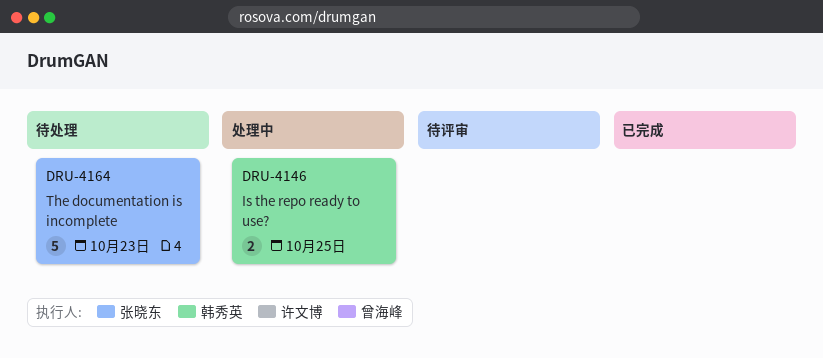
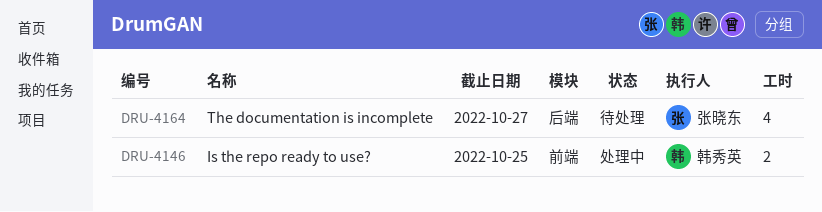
DRU-4164, estimate: 5 -> 4
DRU-4164, due: Oct 23 -> Oct 27

